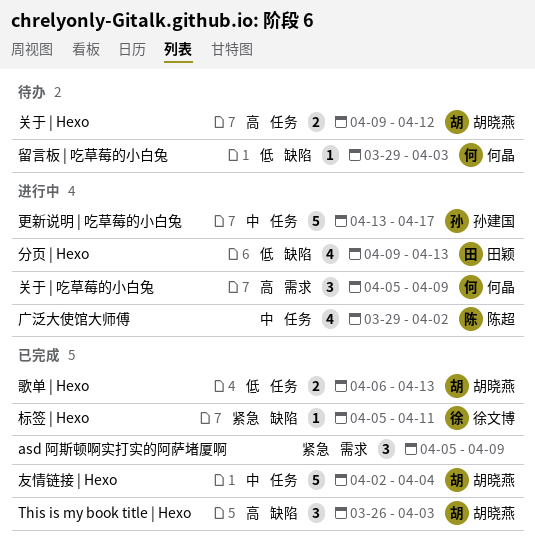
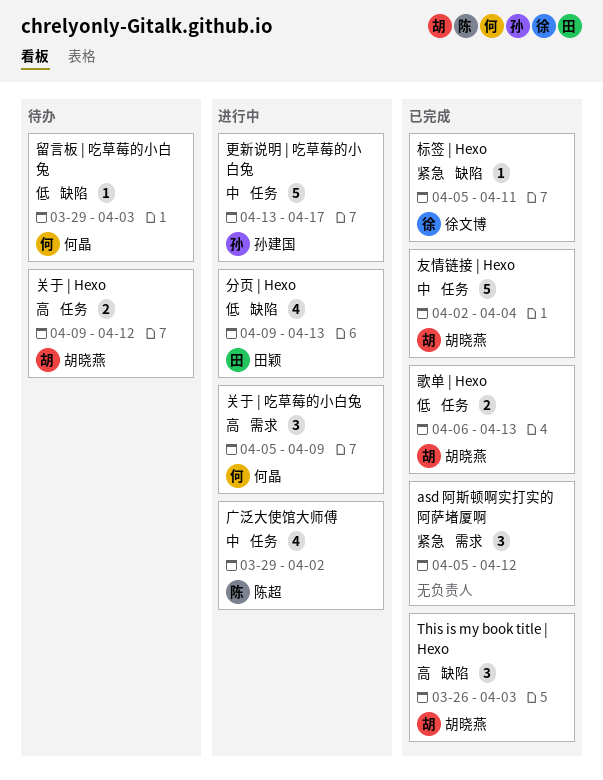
asd 阿斯顿啊实打实的阿萨堵厦啊, due: Apr 9 -> Apr 12

